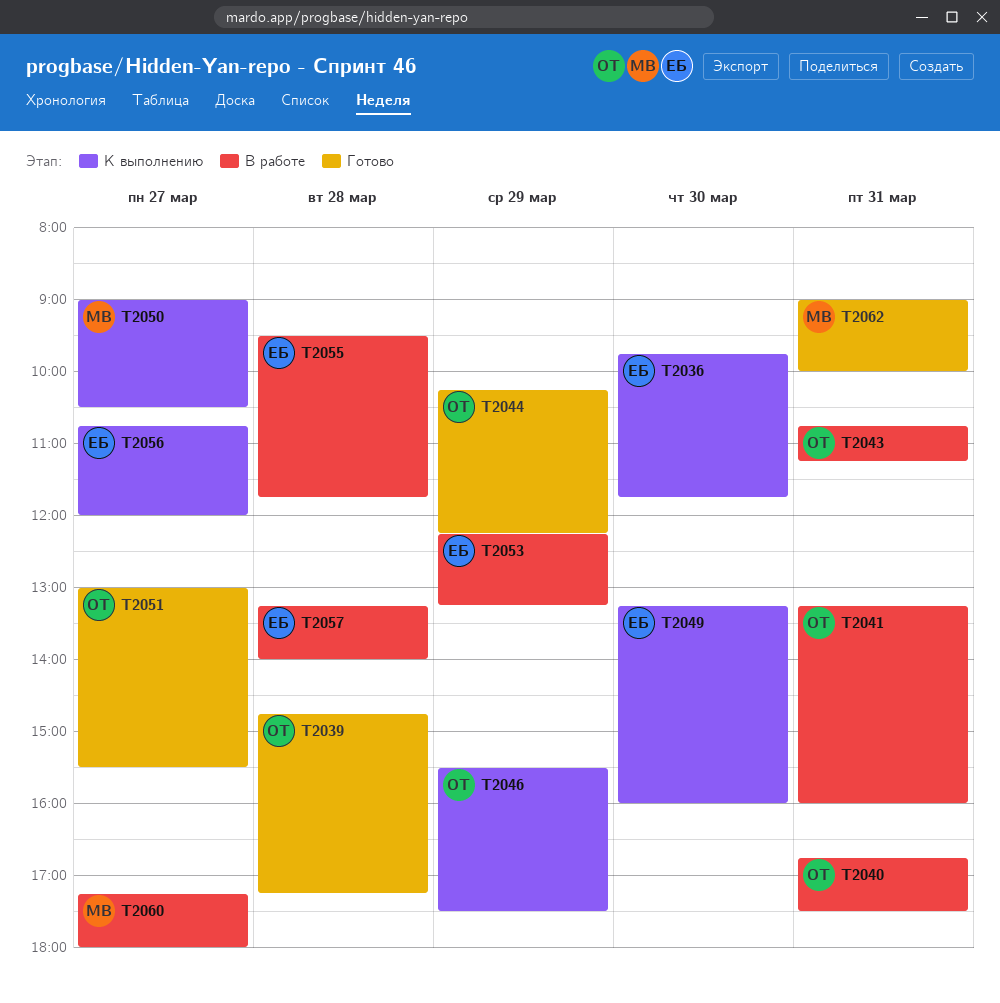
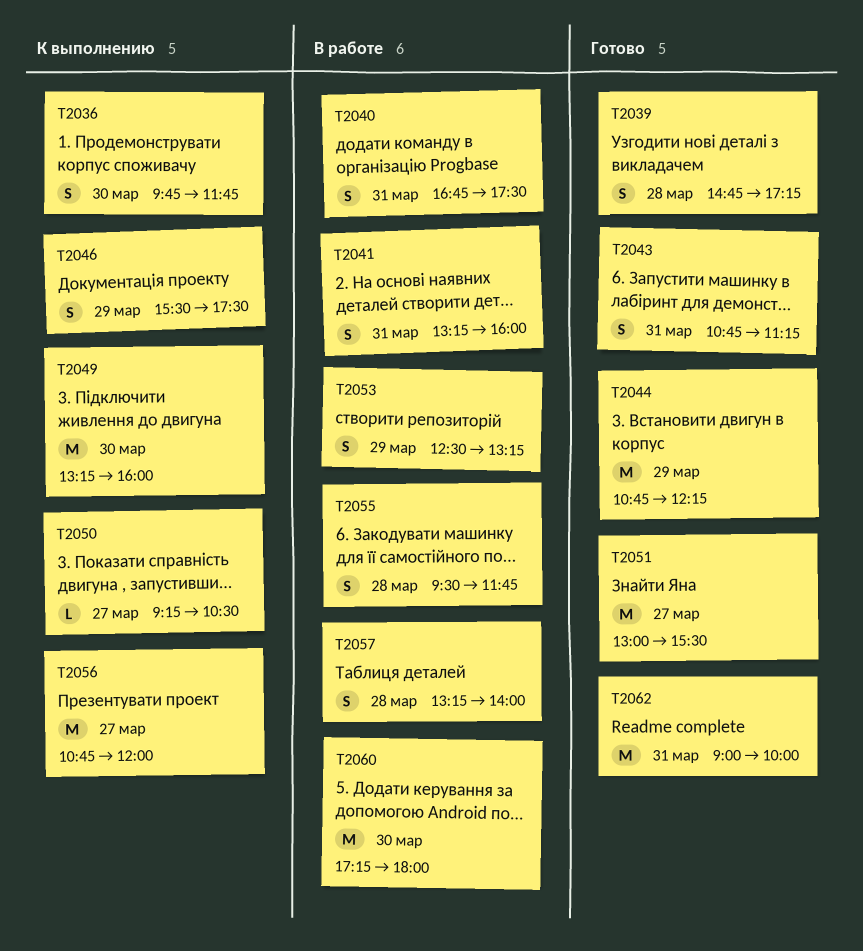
T2043, status: В работе -> Готово
T2044, begins: 10:15 -> 10:45
T2050, begins: 09:00 -> 09:15
T2053, begins: 12:15 -> 12:30
T2060, day: Mar 27 -> Mar 30

